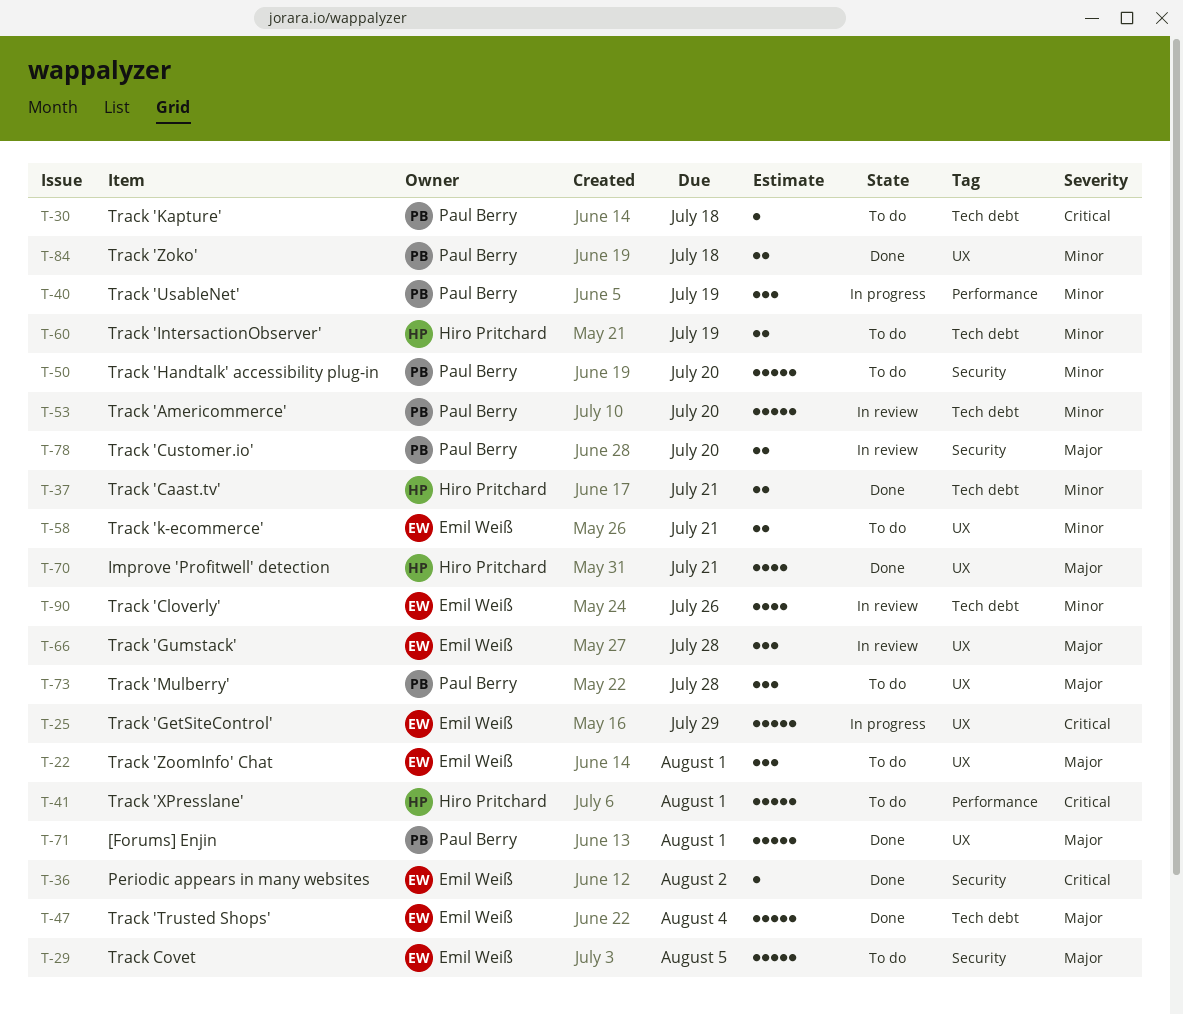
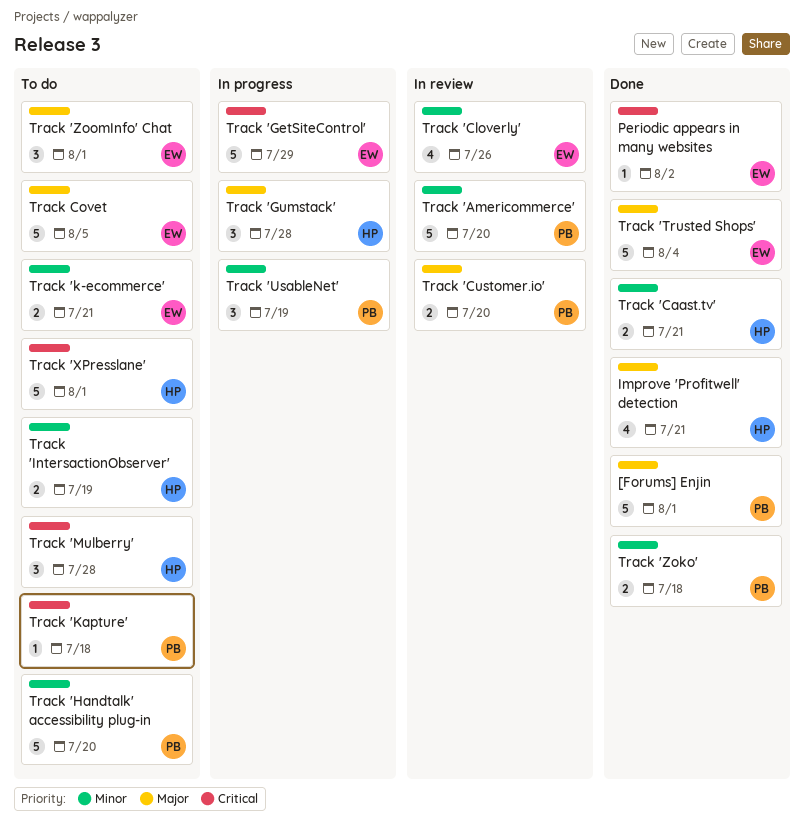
Track 'Gumstack', status: In review -> In progress
Track 'Gumstack', owner: Emil Weiß -> Hiro Pritchard
Track 'Mulberry', owner: Paul Berry -> Hiro Pritchard
Track 'Mulberry', priority: Major -> Critical

